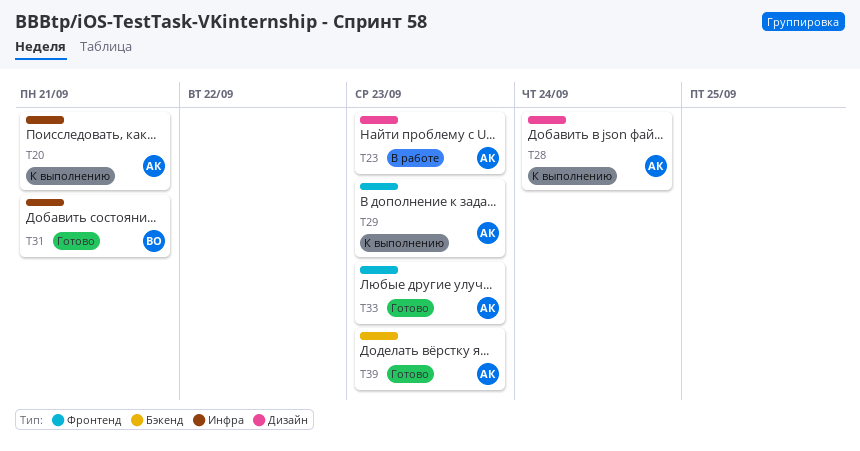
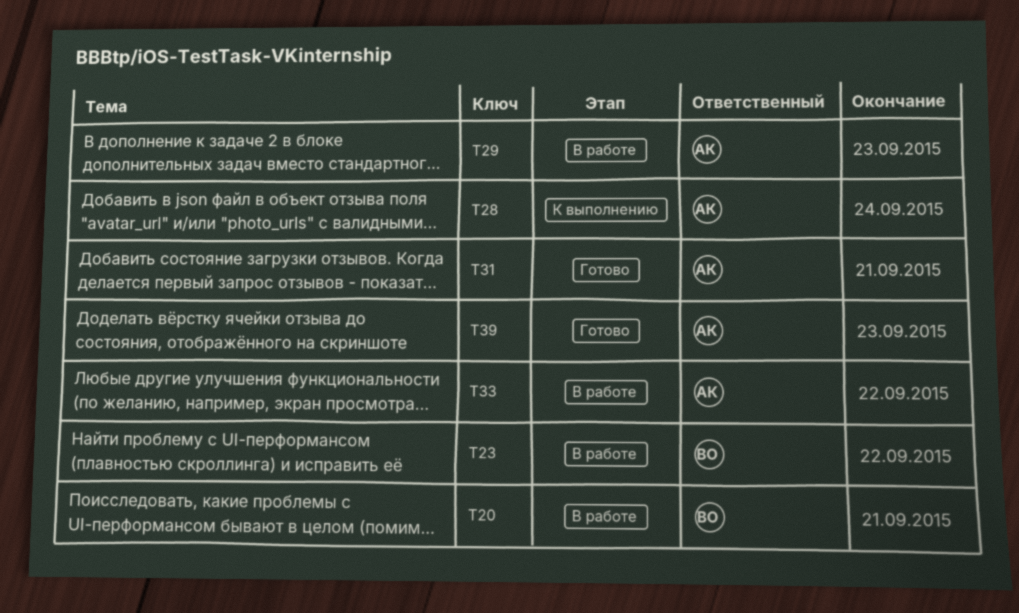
T20, status: К выполнению -> В работе
T20, owner: АК -> ВО
T23, owner: АК -> ВО
T23, due: Sep 23 -> Sep 22
T29, status: К выполнению -> В работе
T31, owner: ВО -> АК
T33, status: Готово -> В работе
T33, due: Sep 23 -> Sep 22

